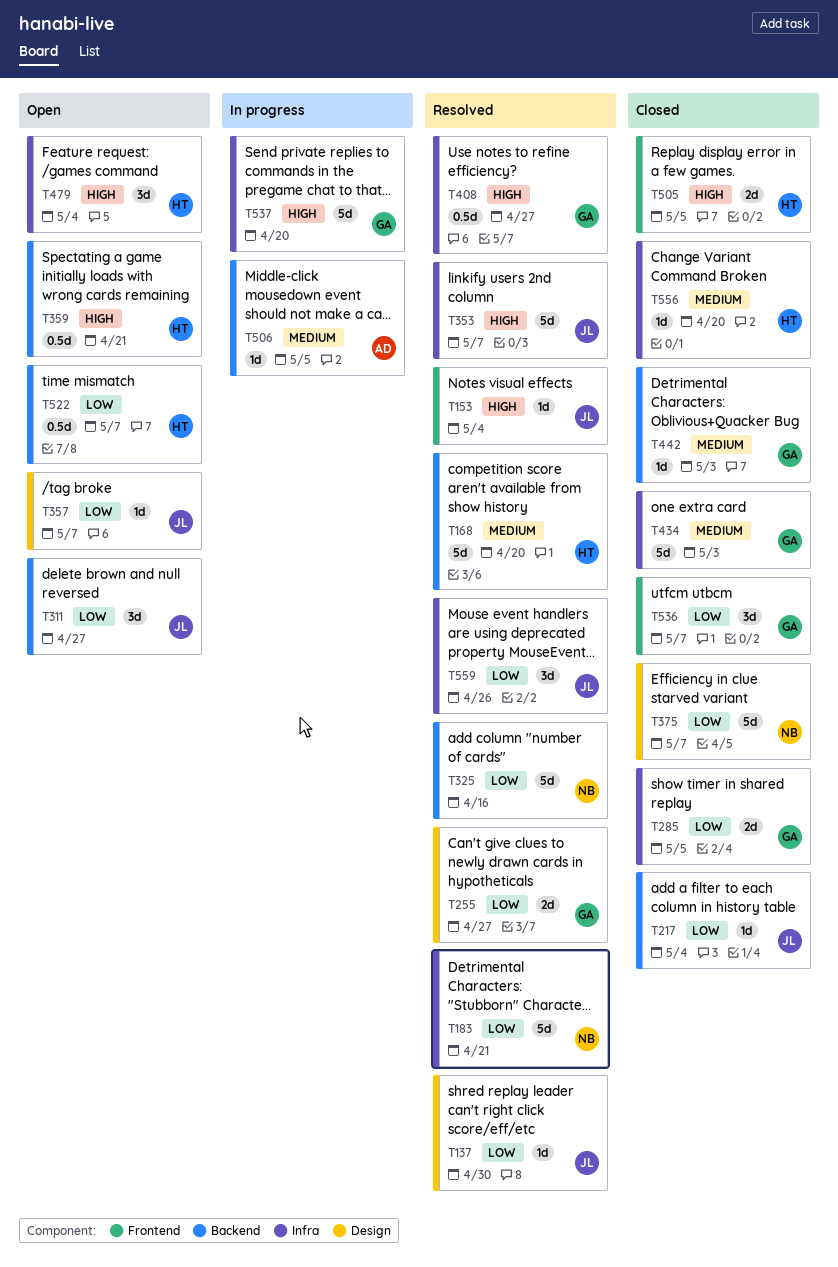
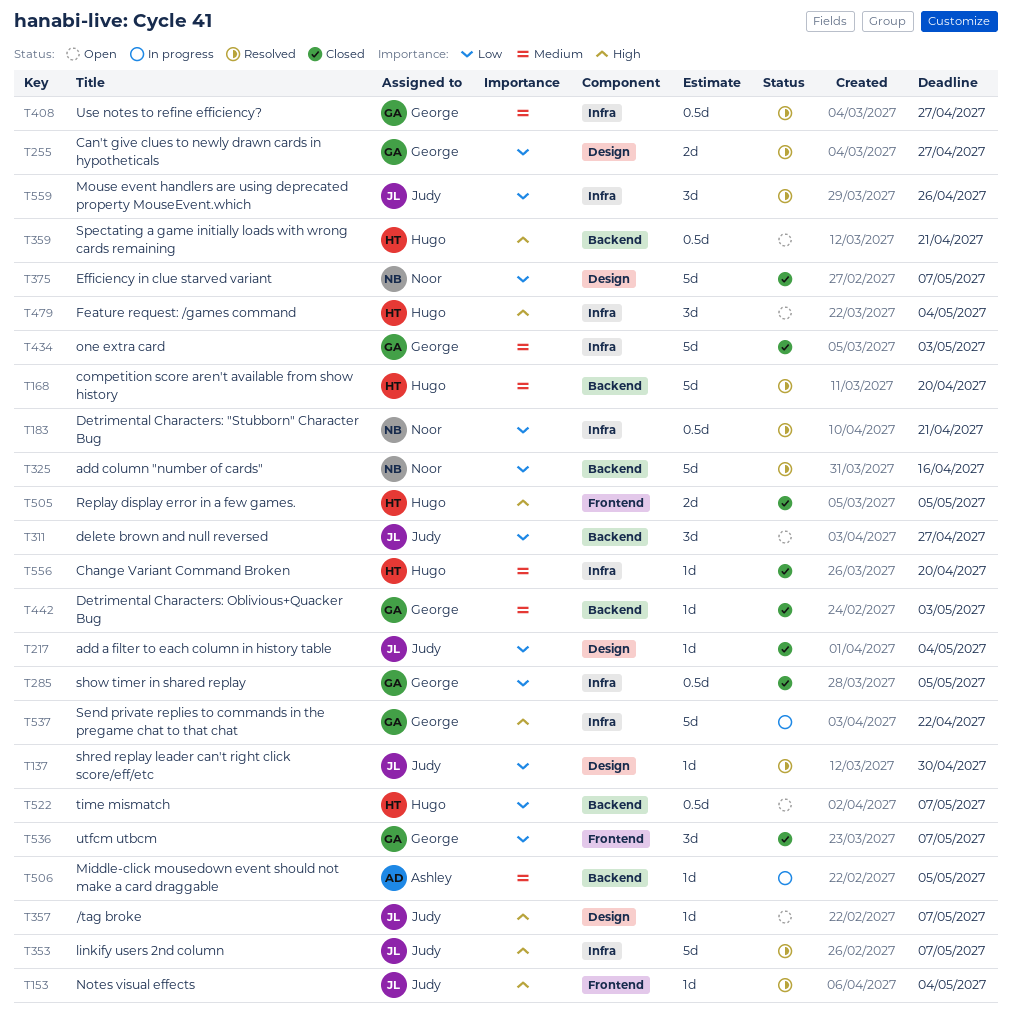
T183, estimate: 5d -> 0.5d
T217, label: Backend -> Design
T285, estimate: 2d -> 0.5d
T357, priority: Low -> High
T408, priority: High -> Medium
T537, due: Apr 20 -> Apr 22

